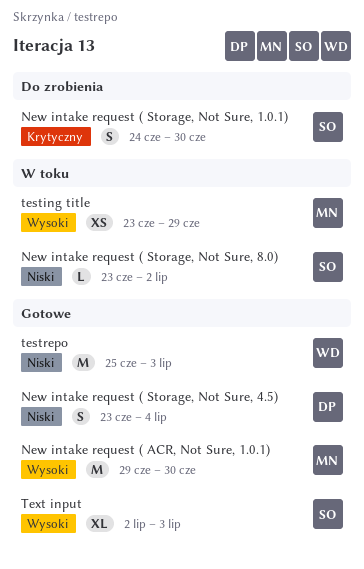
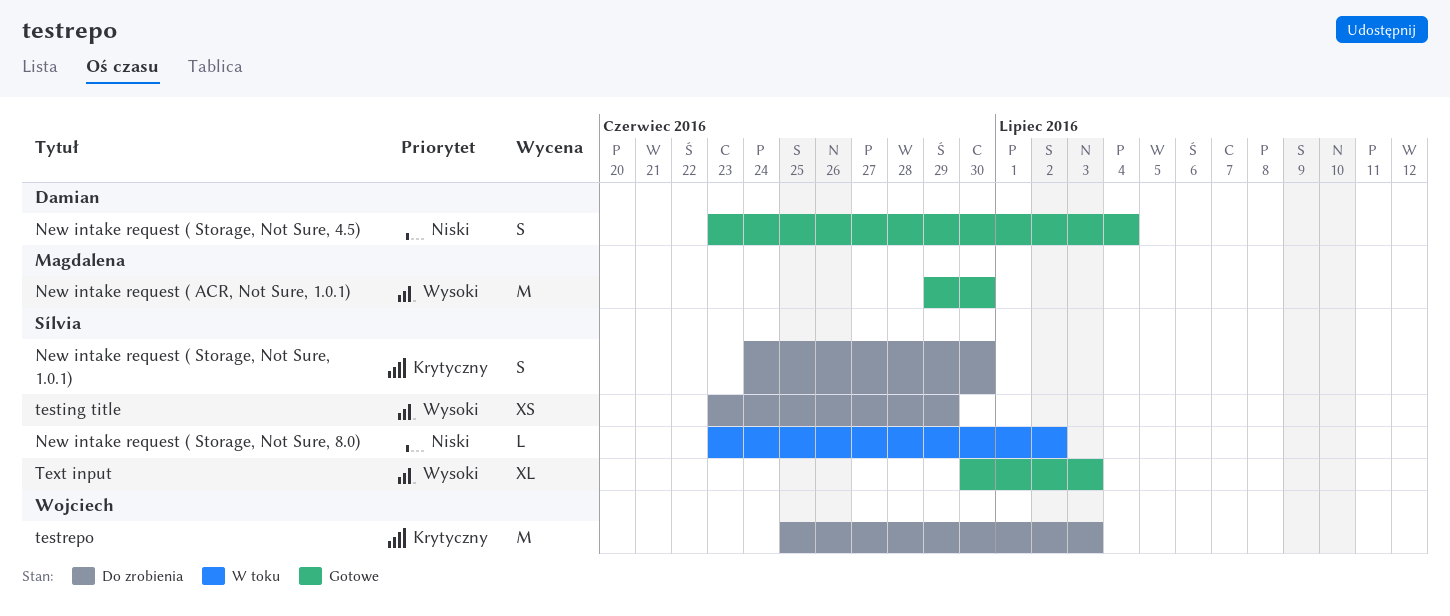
testing title, status: W toku -> Do zrobienia
testing title, owner: Magdalena -> Sílvia
testrepo, status: Gotowe -> Do zrobienia
testrepo, priority: Niski -> Krytyczny
Text input, start: Jul 2 -> Jun 30

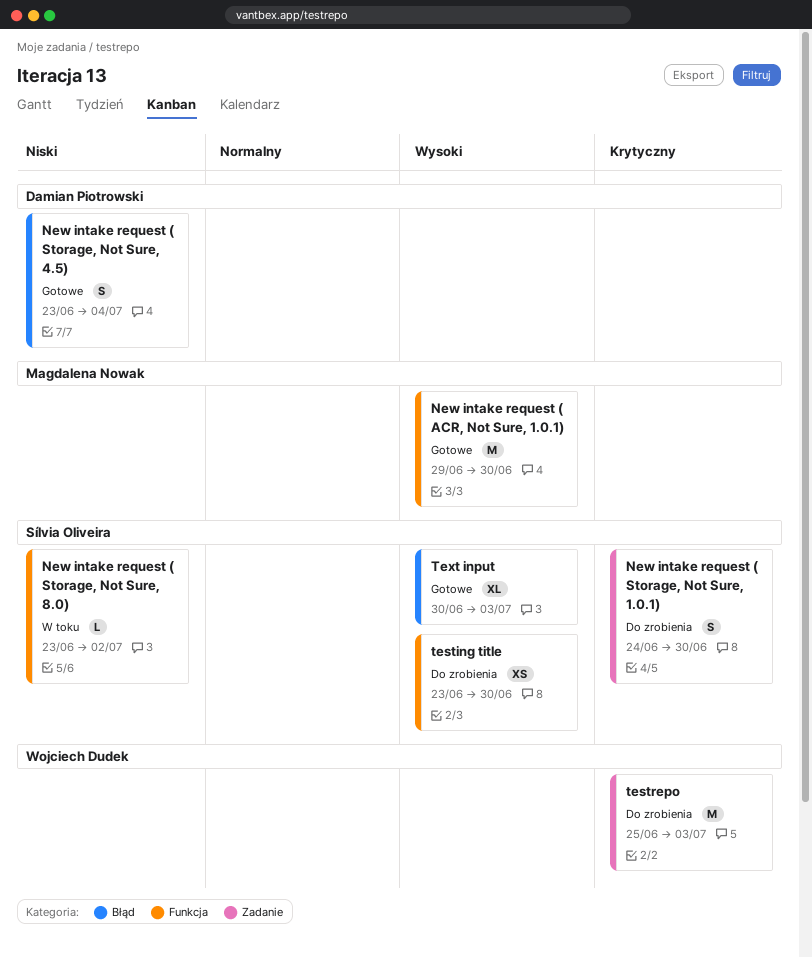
testing title, due: Jun 29 -> Jun 30

